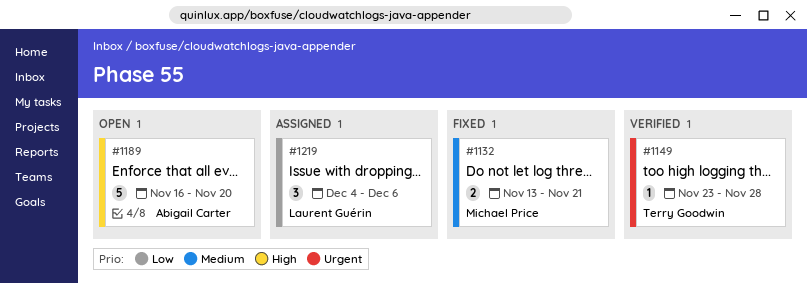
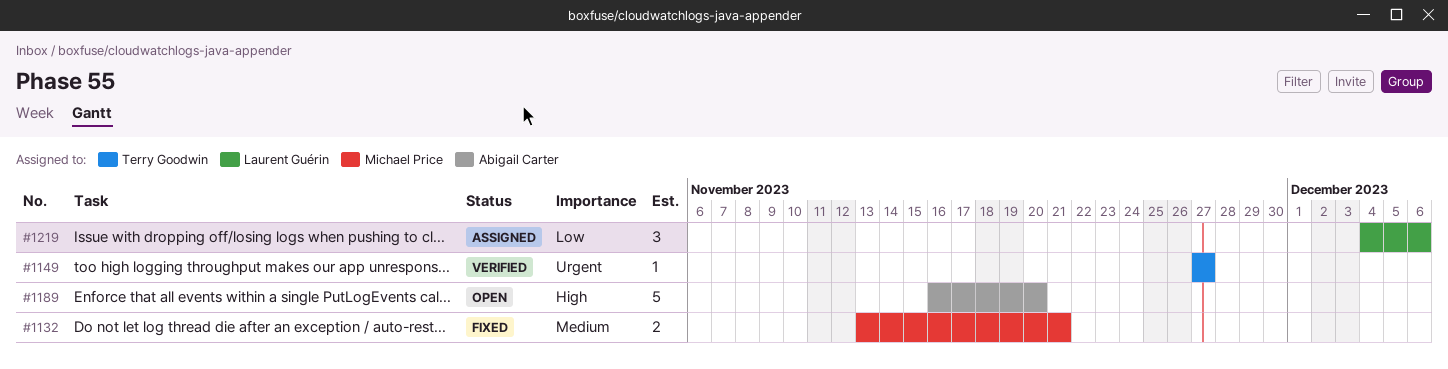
#1149, start: Nov 23 -> Nov 27
#1149, due: Nov 28 -> Nov 27

